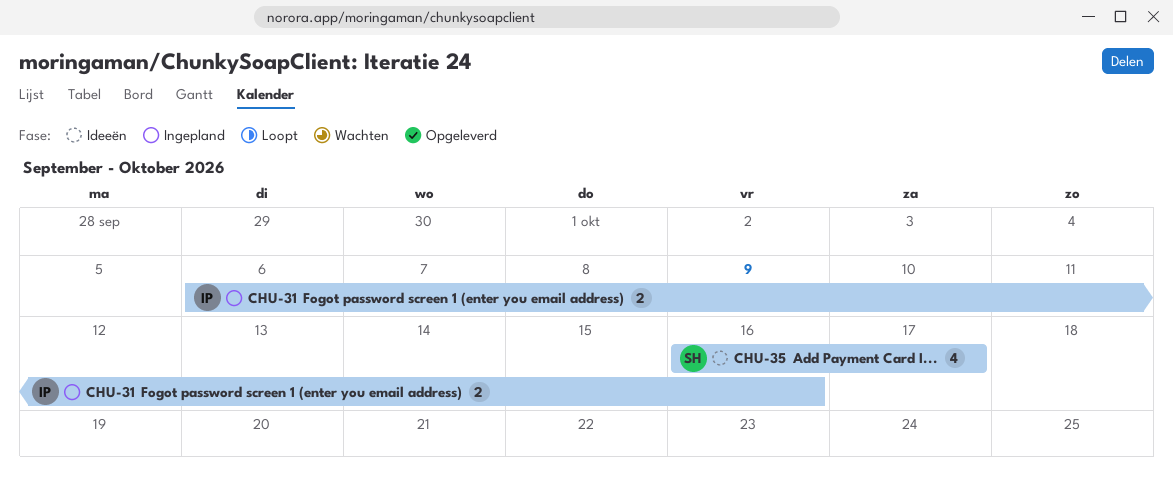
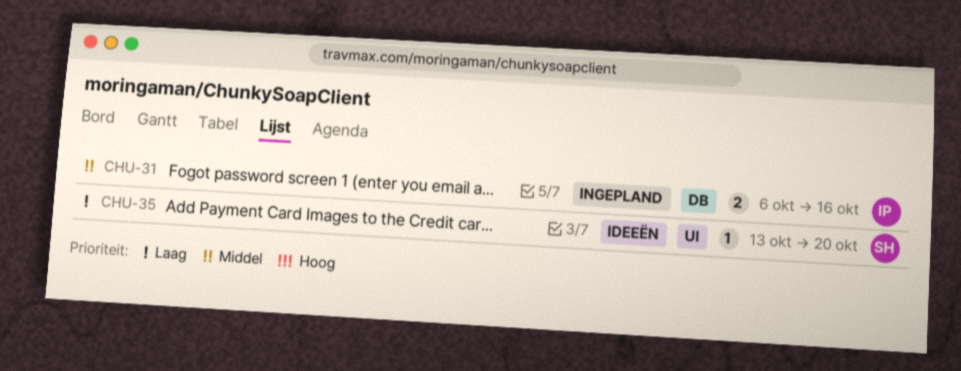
CHU-35, estimate: 4 -> 1
CHU-35, start: Oct 16 -> Oct 13
CHU-35, due: Oct 17 -> Oct 20

